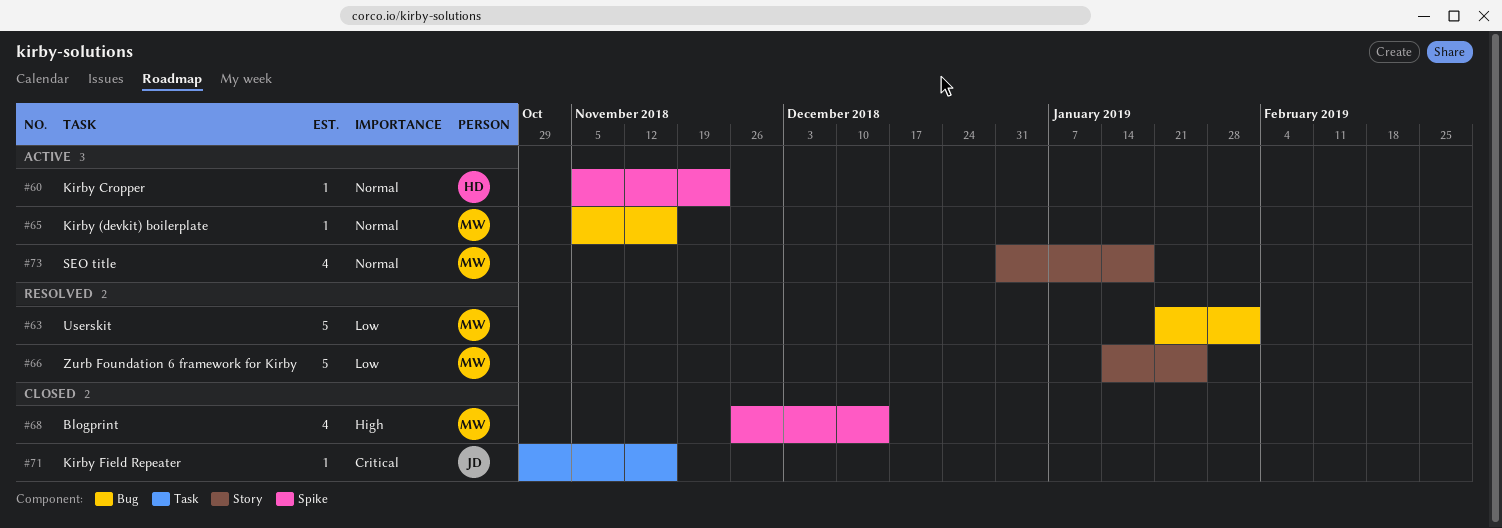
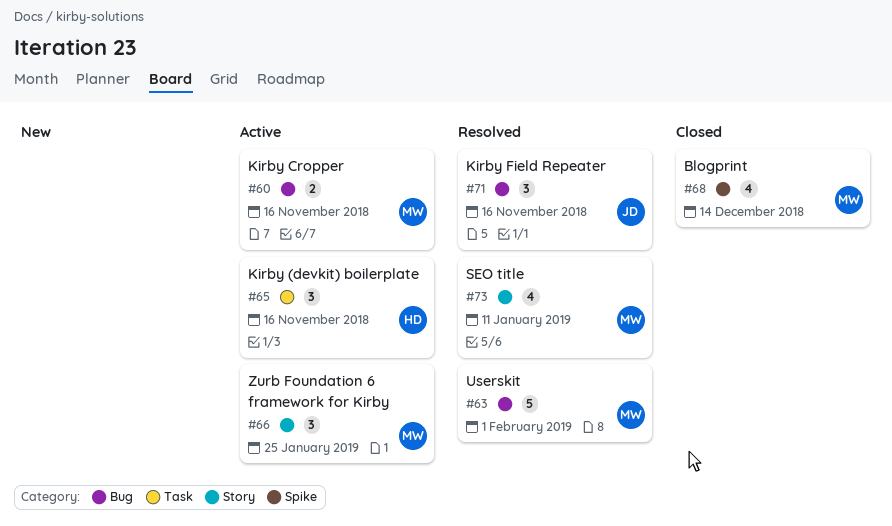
#60, owner: HD -> MW
#60, label: Spike -> Bug
#60, estimate: 1 -> 2
#60, due: Nov 23 -> Nov 16
#65, owner: MW -> HD
#65, label: Bug -> Task
#65, estimate: 1 -> 3
#66, status: Resolved -> Active
#66, estimate: 5 -> 3
#71, status: Closed -> Resolved
#71, label: Task -> Bug
#71, estimate: 1 -> 3
#73, status: Active -> Resolved
#73, due: Jan 18 -> Jan 11

